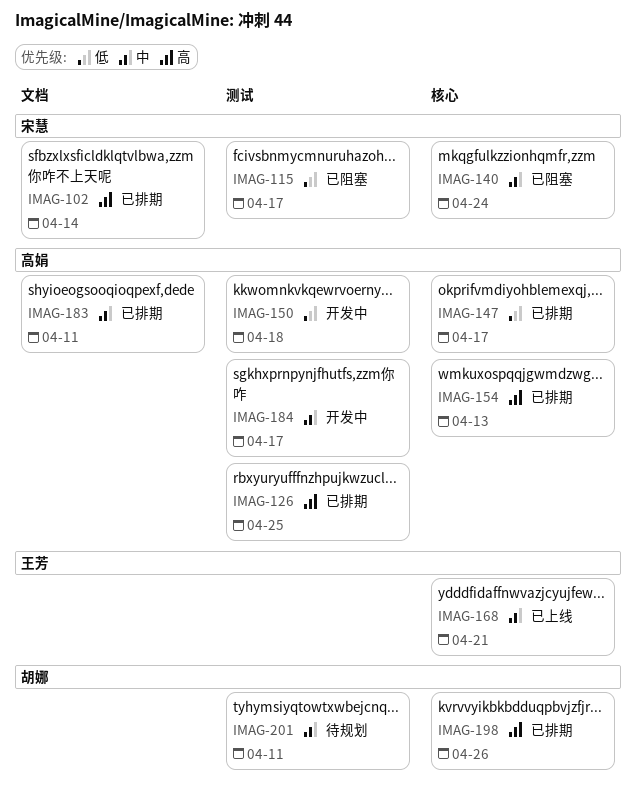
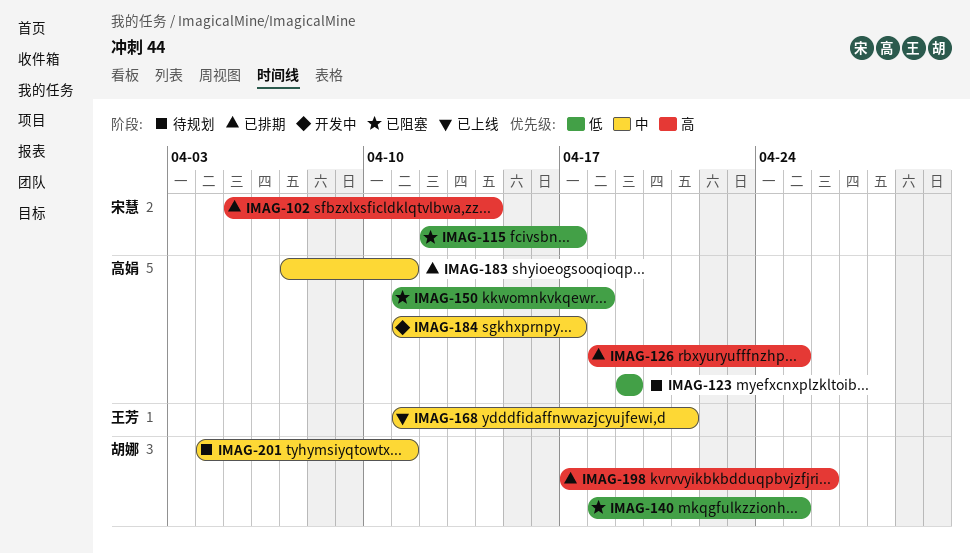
IMAG-123: none -> present
IMAG-140, owner: 宋慧 -> 胡娜
IMAG-140, priority: 中 -> 低
IMAG-140, due: Apr 24 -> Apr 25
IMAG-147: present -> none
IMAG-150, status: 开发中 -> 已阻塞
IMAG-154: present -> none

